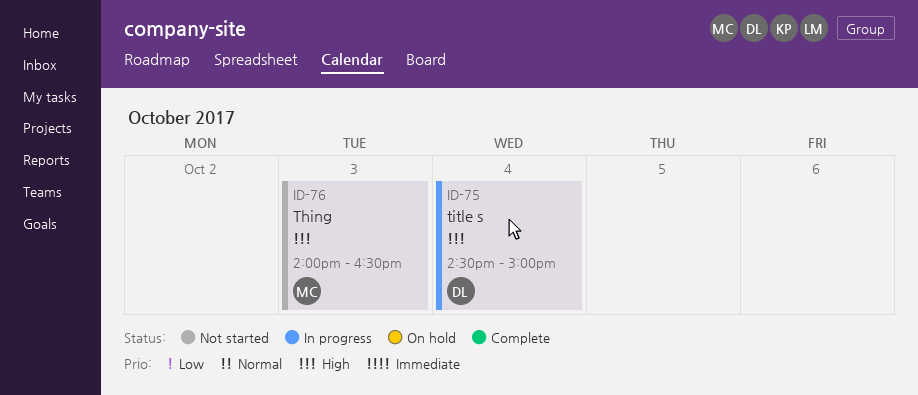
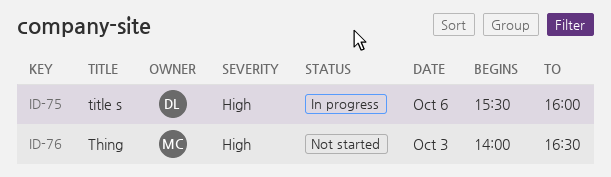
ID-75, day: Oct 4 -> Oct 6
ID-75, begins: 14:30 -> 15:30
ID-75, ends: 15:00 -> 16:00

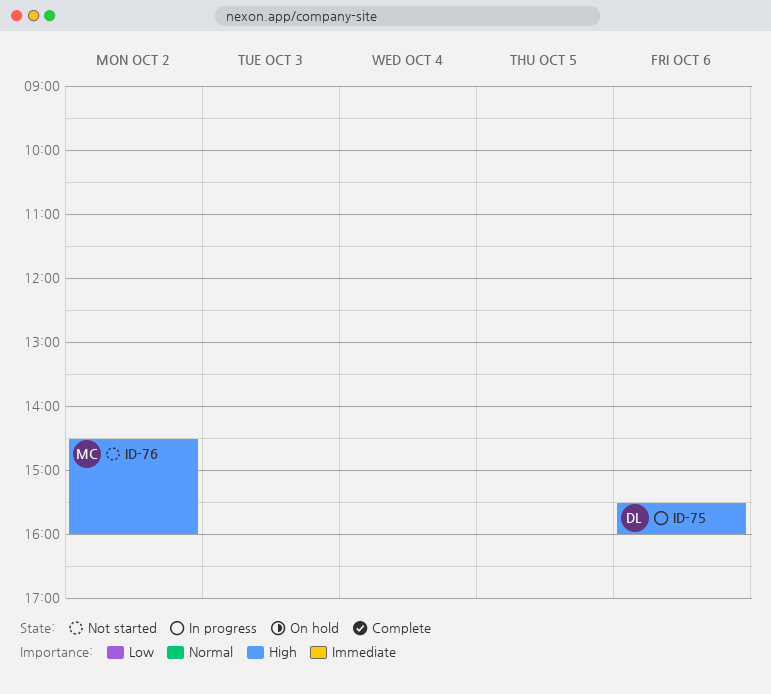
ID-76, day: Oct 3 -> Oct 2
ID-76, begins: 14:00 -> 14:30
ID-76, ends: 16:30 -> 16:00

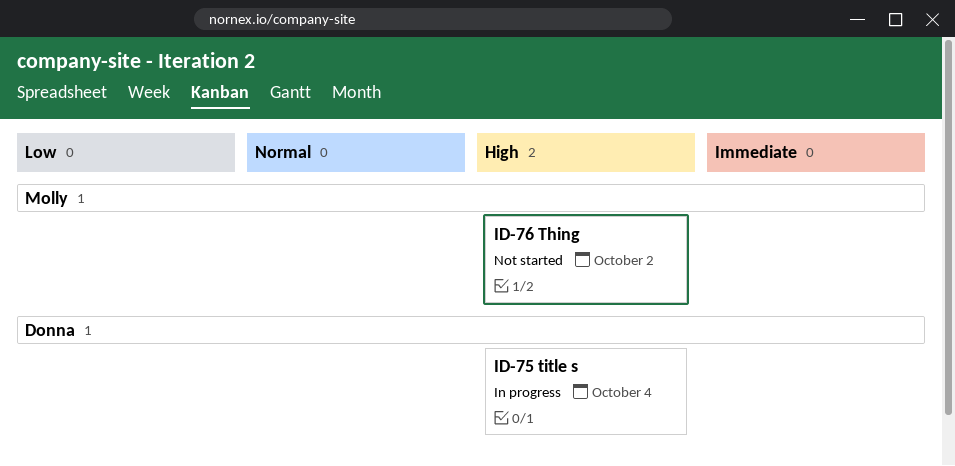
ID-75, day: Oct 6 -> Oct 4

